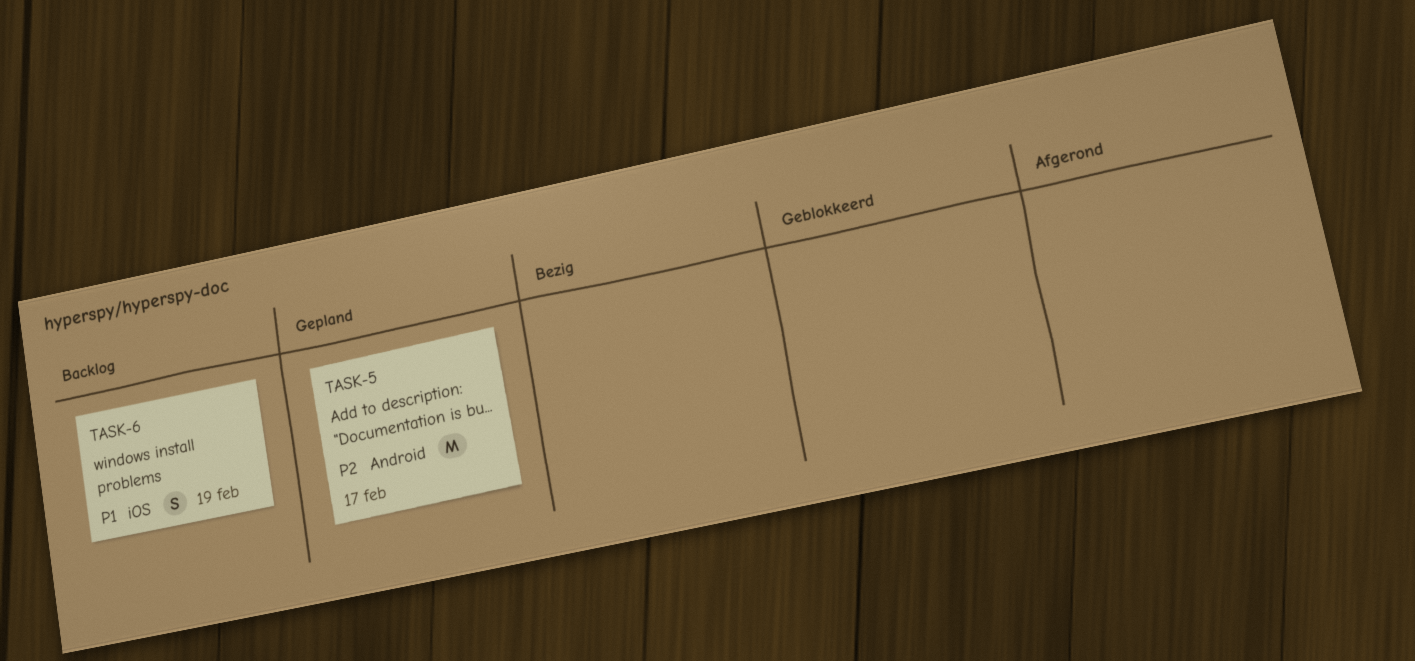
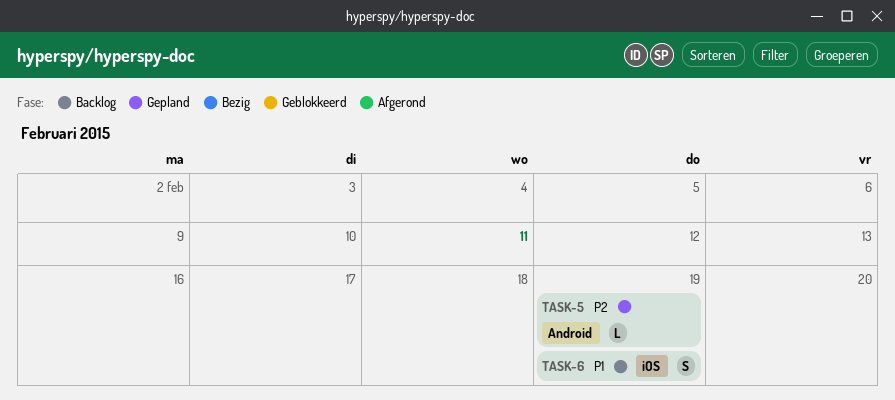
TASK-5, estimate: M -> L
TASK-5, due: Feb 17 -> Feb 19

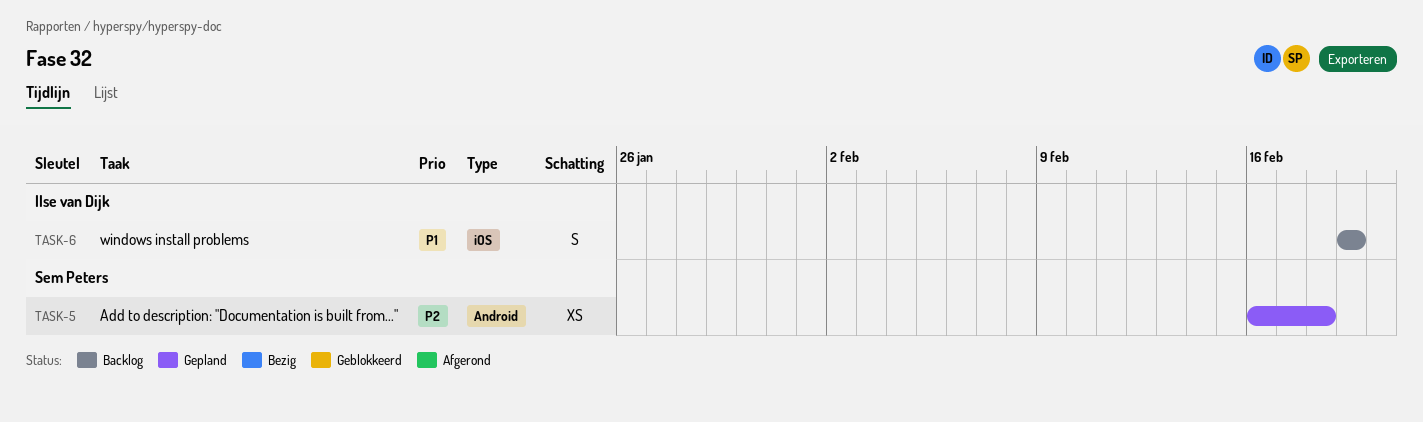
TASK-5, estimate: L -> XS
TASK-5, due: Feb 19 -> Feb 18

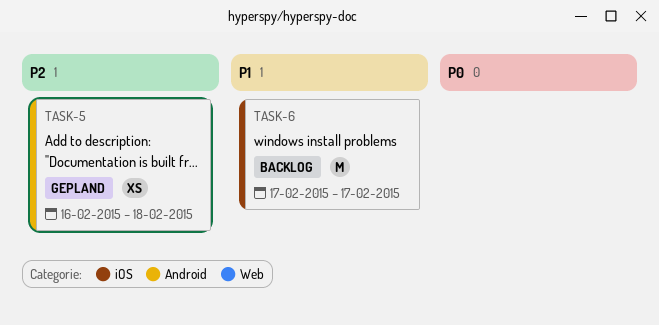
TASK-6, estimate: S -> M
TASK-6, start: Feb 19 -> Feb 17
TASK-6, due: Feb 19 -> Feb 17

